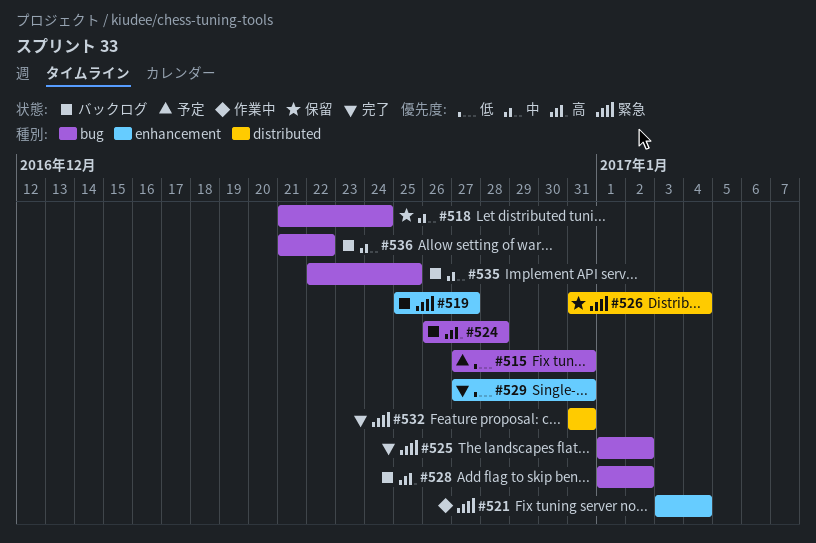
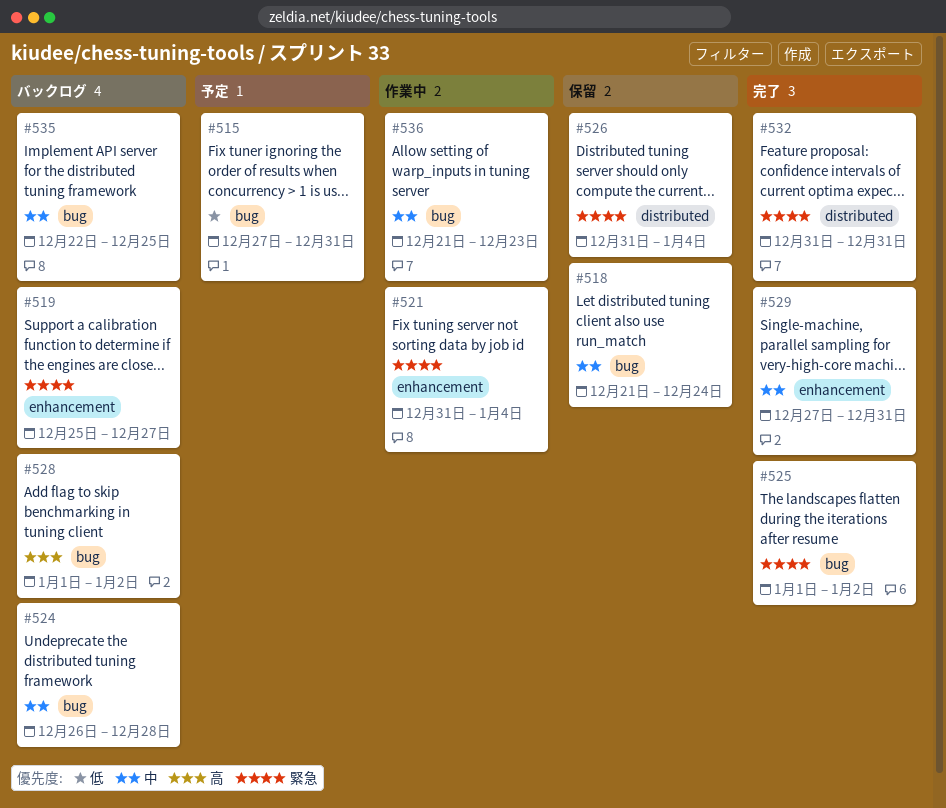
#521, start: Jan 3 -> Dec 31
#524, priority: 高 -> 中
#529, priority: 低 -> 中
#536, status: バックログ -> 作業中
#536, due: Dec 22 -> Dec 23

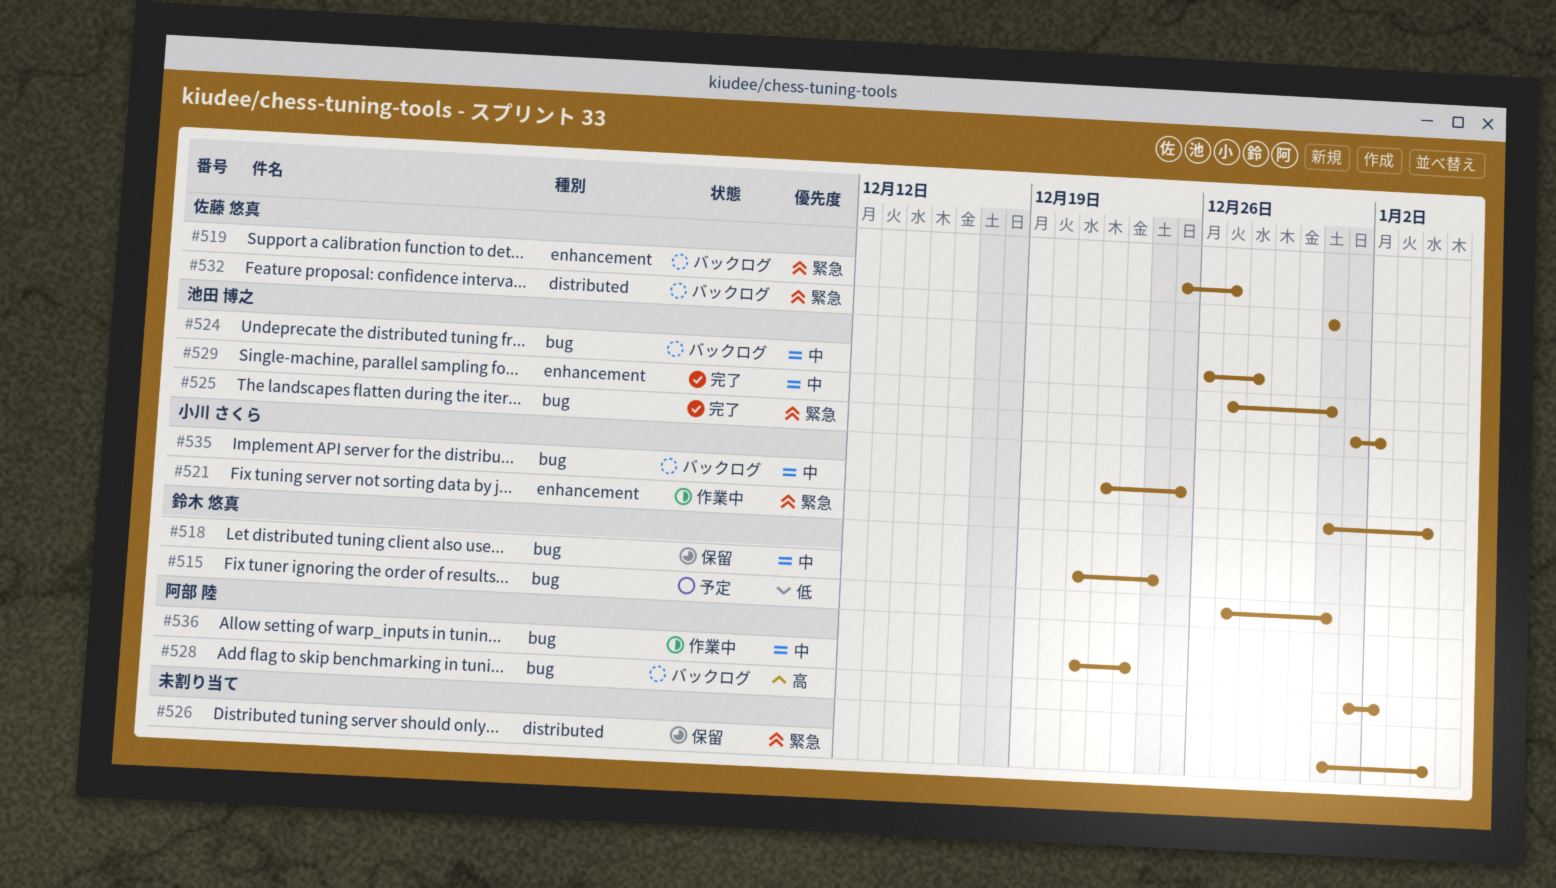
#532, status: 完了 -> バックログ

